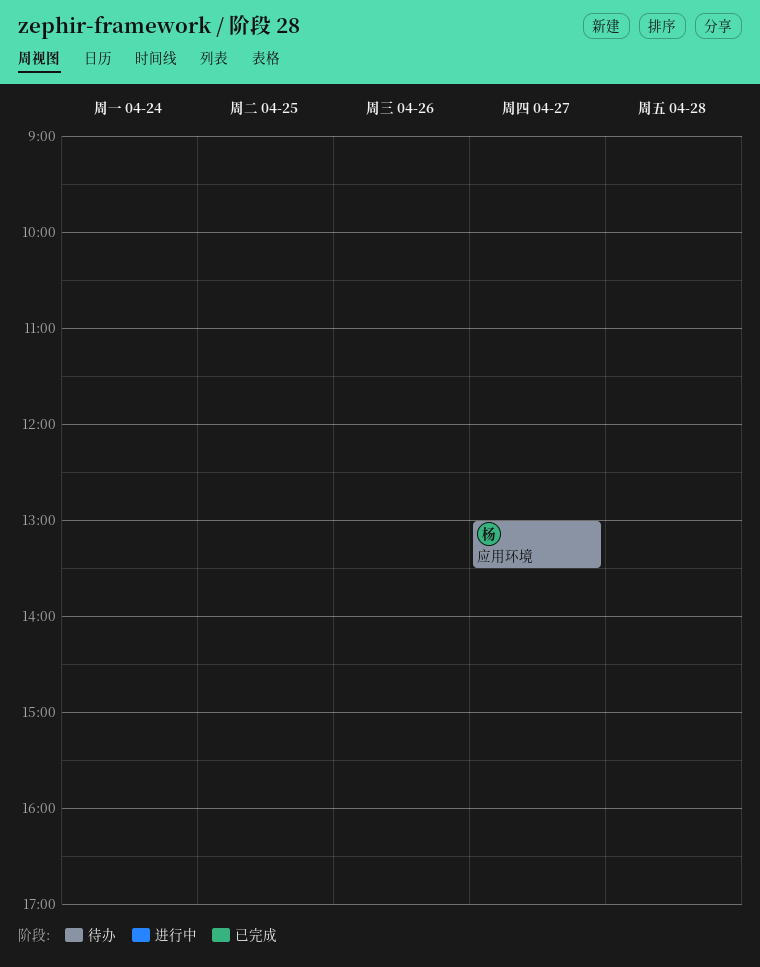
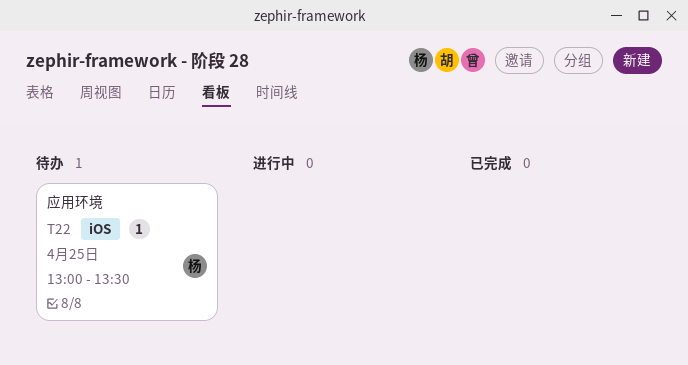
应用环境, day: Apr 27 -> Apr 25

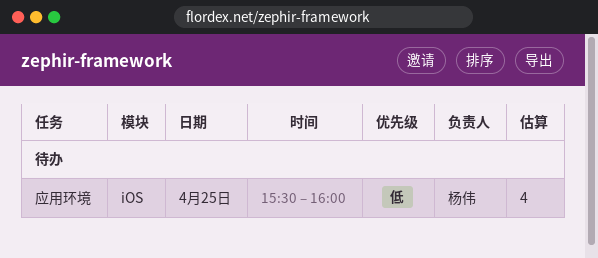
应用环境, estimate: 1 -> 4
应用环境, begins: 13:00 -> 15:30
应用环境, ends: 13:30 -> 16:00

